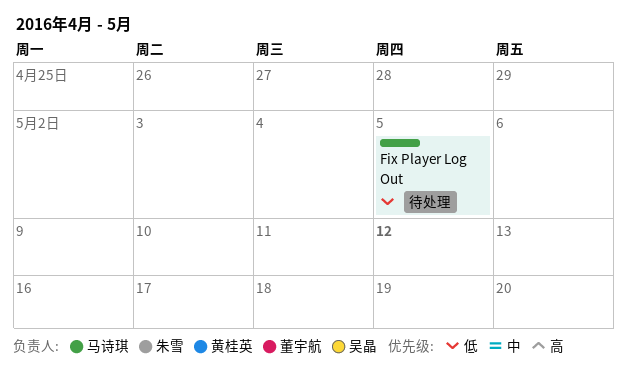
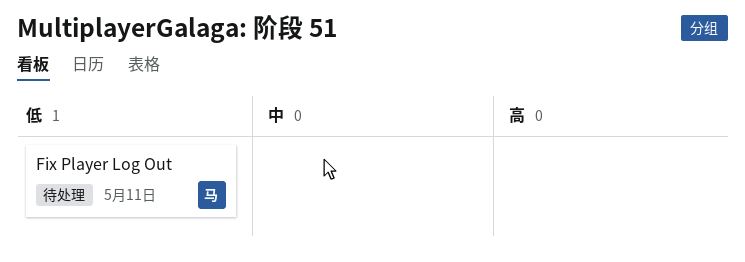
Fix Player Log Out, due: May 5 -> May 11

